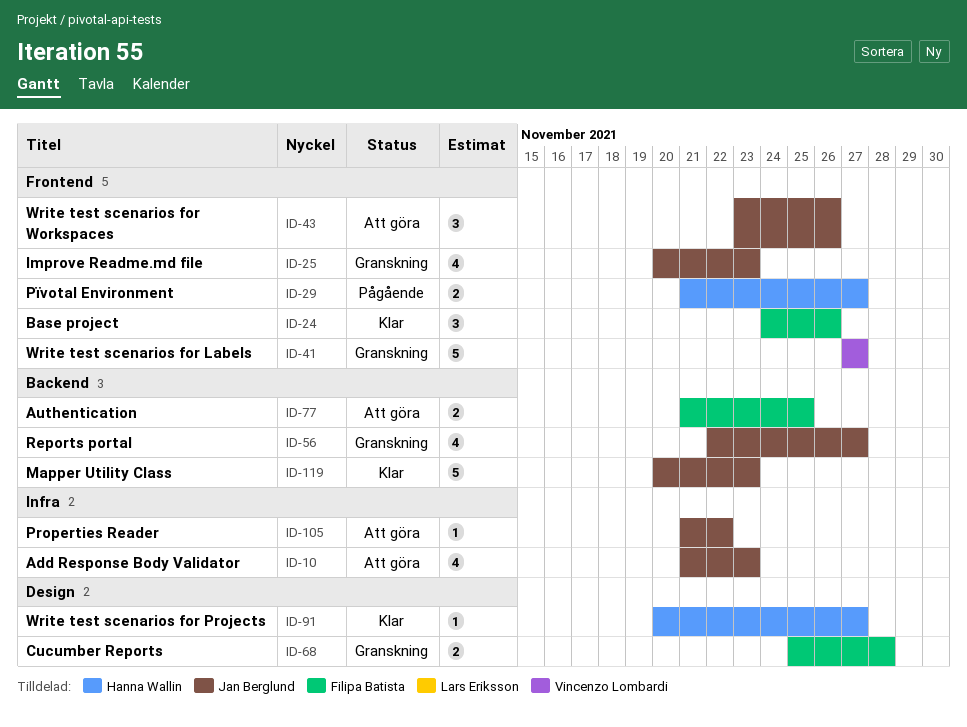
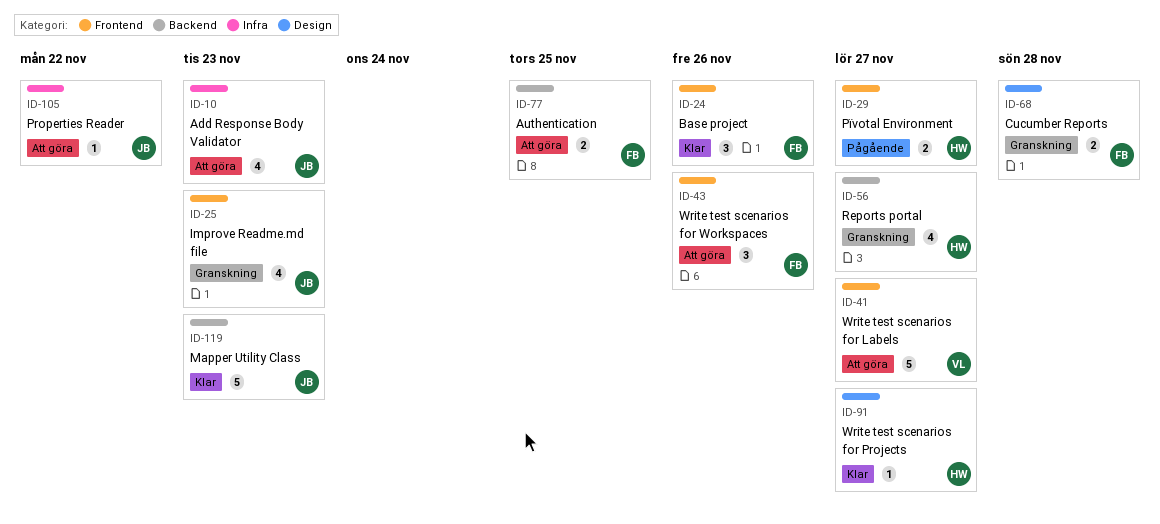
ID-41, status: Granskning -> Att göra
ID-43, owner: Jan Berglund -> Filipa Batista
ID-56, owner: Jan Berglund -> Hanna Wallin

